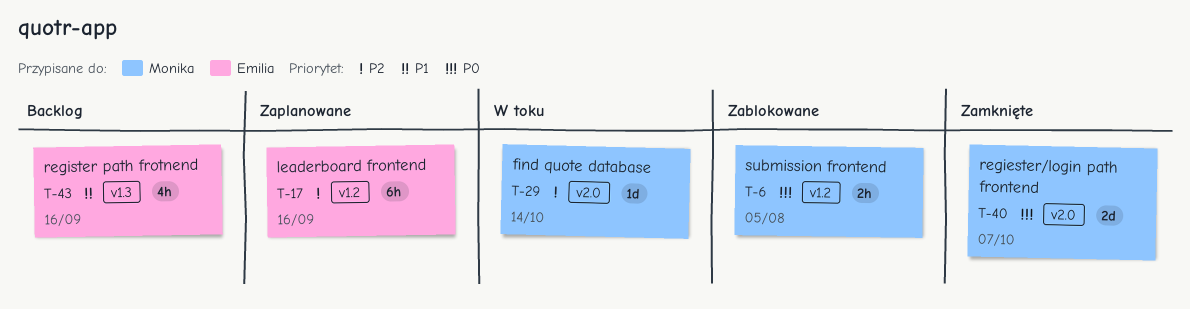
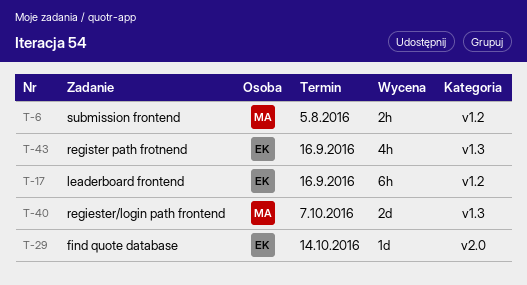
T-29, owner: Monika -> Emilia
T-40, label: v2.0 -> v1.3

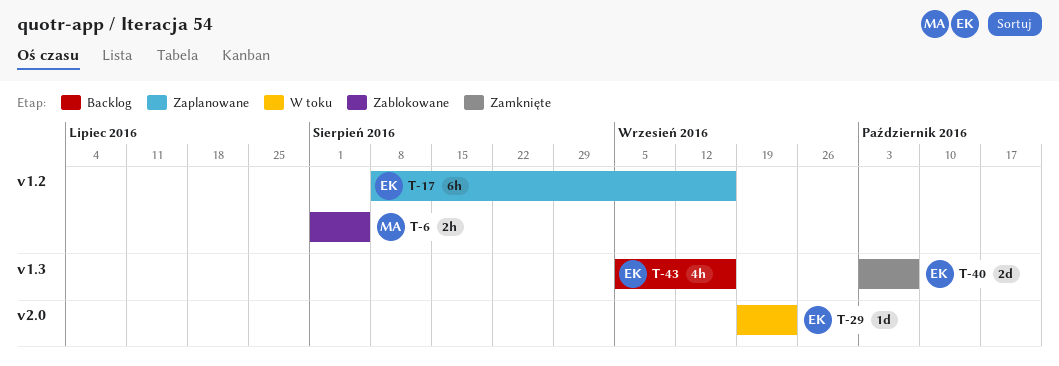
T-29, due: Oct 14 -> Sep 23
T-40, owner: MA -> EK

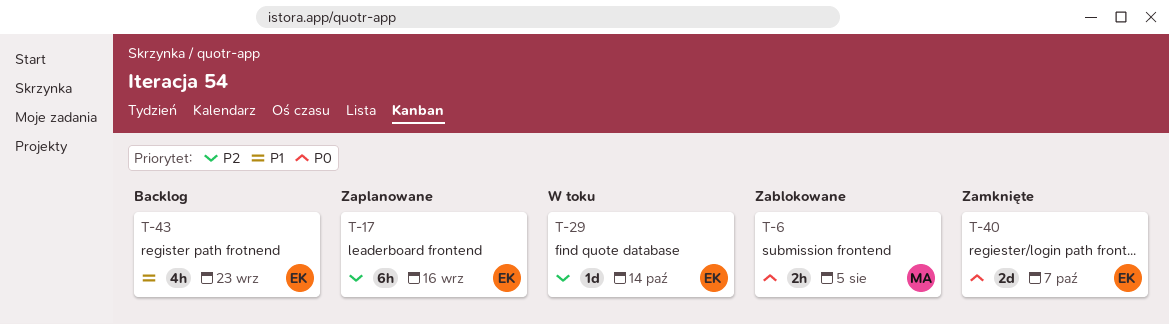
T-29, due: Sep 23 -> Oct 14
T-43, due: Sep 16 -> Sep 23

